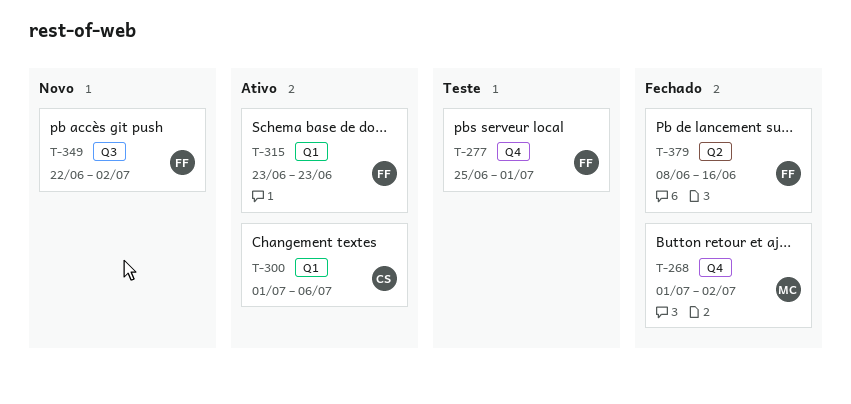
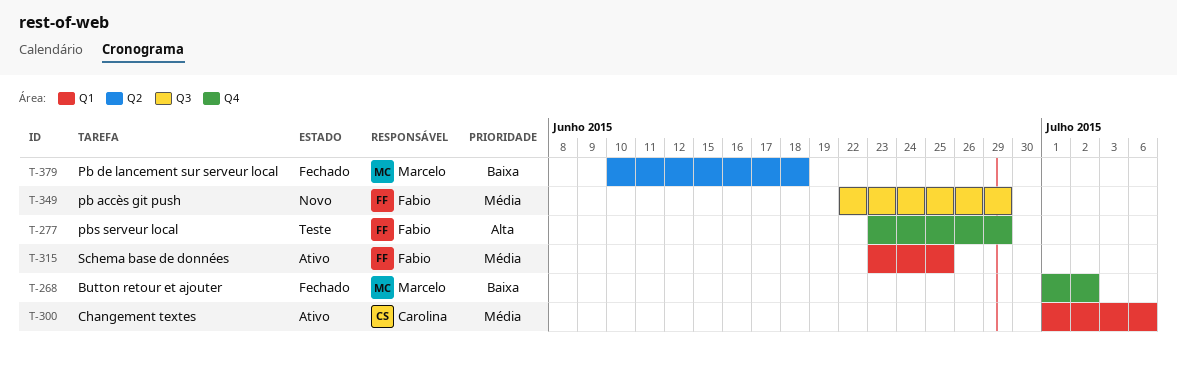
T-277, start: Jun 25 -> Jun 23
T-277, due: Jul 1 -> Jun 29
T-315, due: Jun 23 -> Jun 25
T-349, due: Jul 2 -> Jun 29
T-379, owner: Fabio -> Marcelo
T-379, start: Jun 8 -> Jun 10
T-379, due: Jun 16 -> Jun 18

